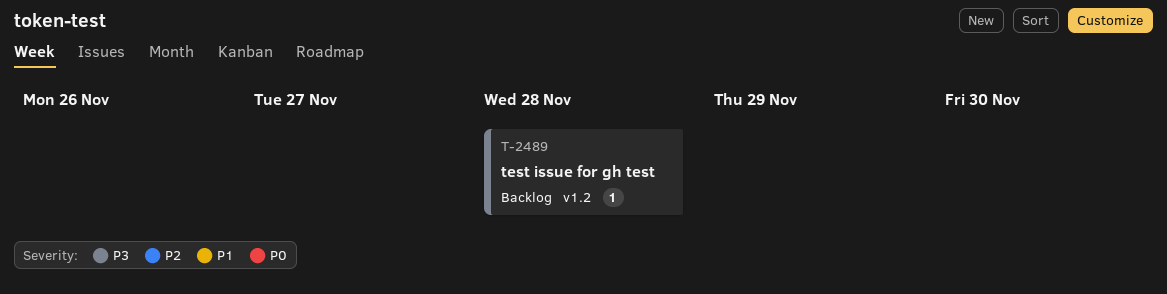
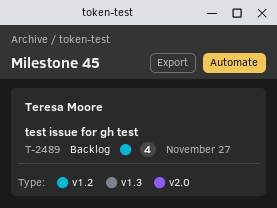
T-2489, estimate: 1 -> 4
T-2489, due: Nov 28 -> Nov 27

